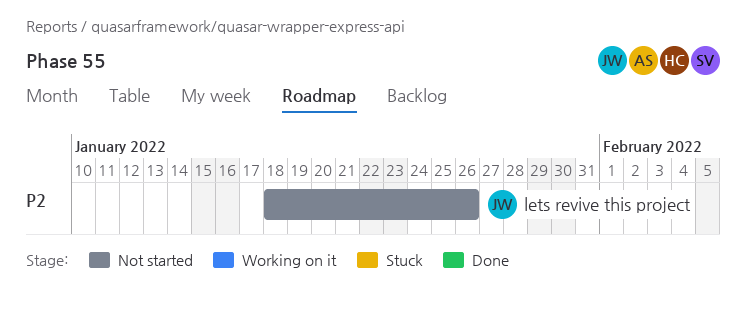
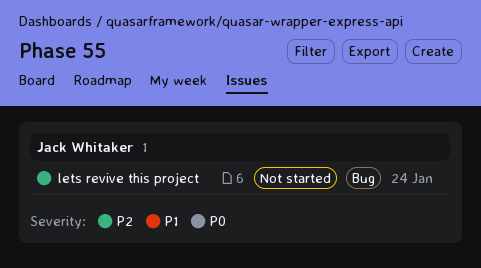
lets revive this project, due: Jan 26 -> Jan 24

